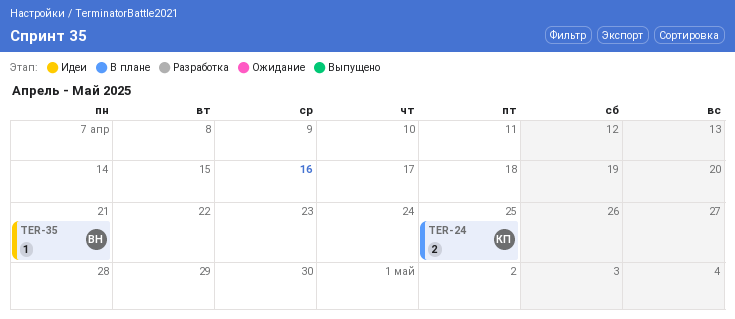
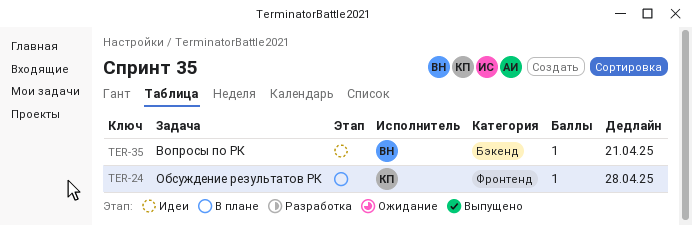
TER-24, estimate: 2 -> 1
TER-24, due: Apr 25 -> Apr 28

